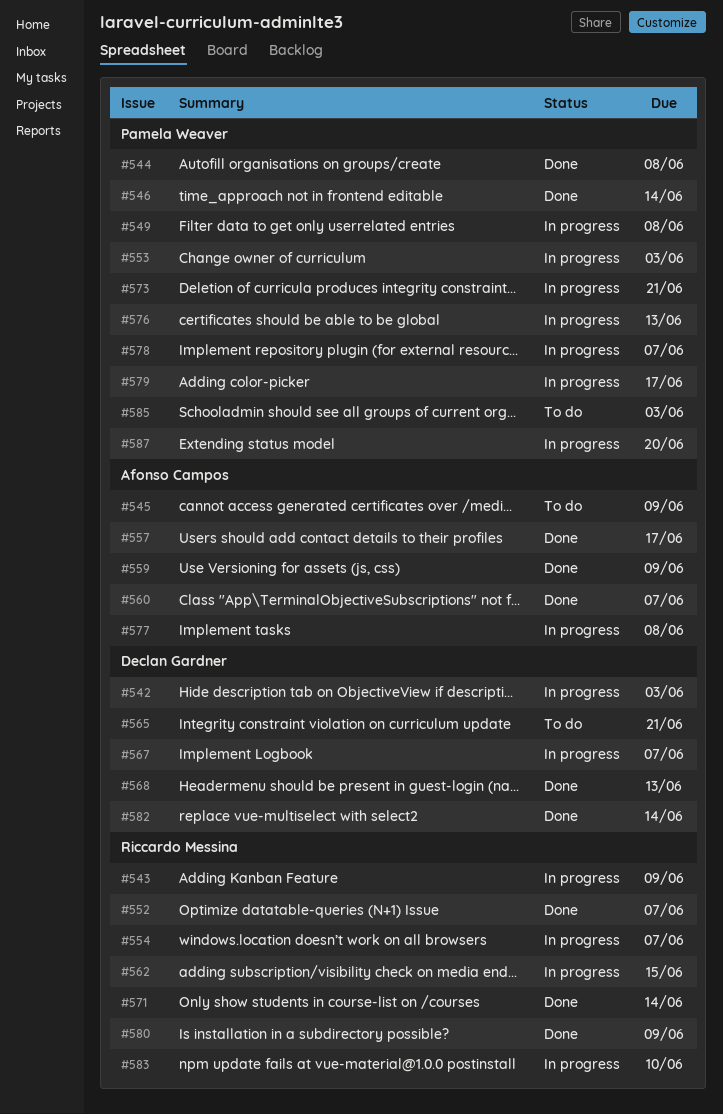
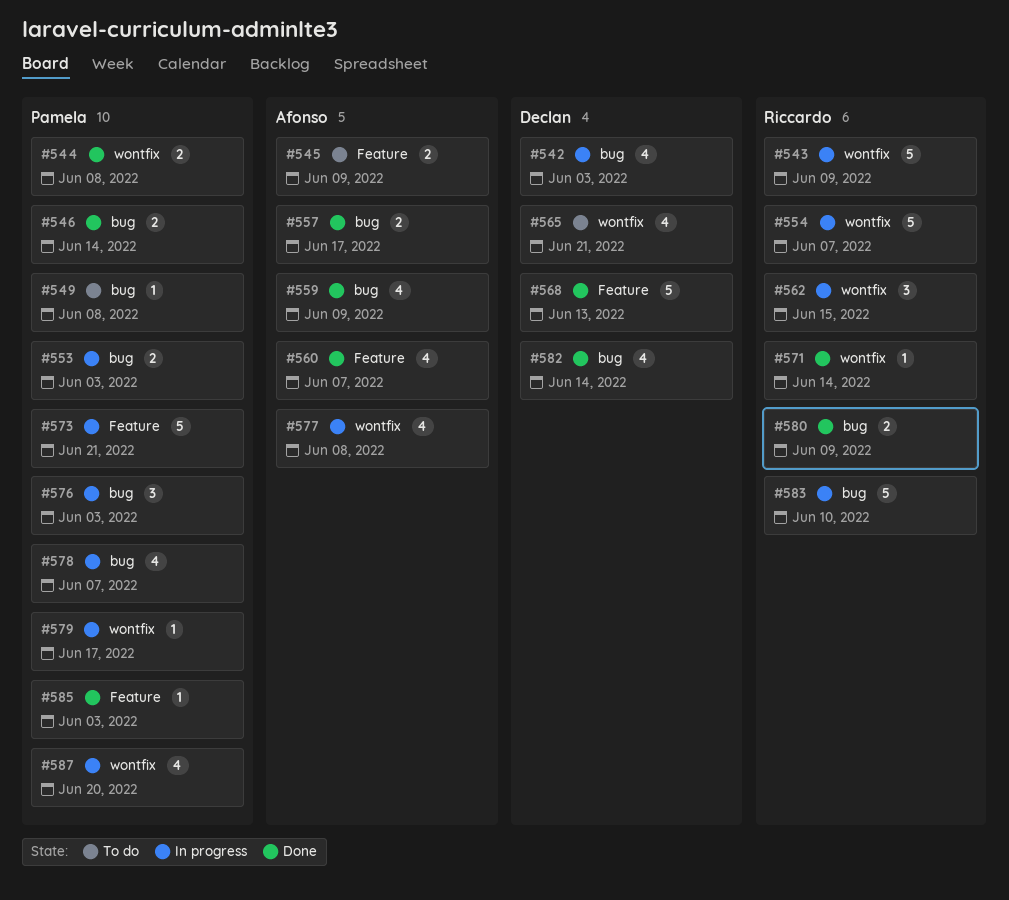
#549, status: In progress -> To do
#552: present -> none
#567: present -> none
#576, due: Jun 13 -> Jun 3
#585, status: To do -> Done

